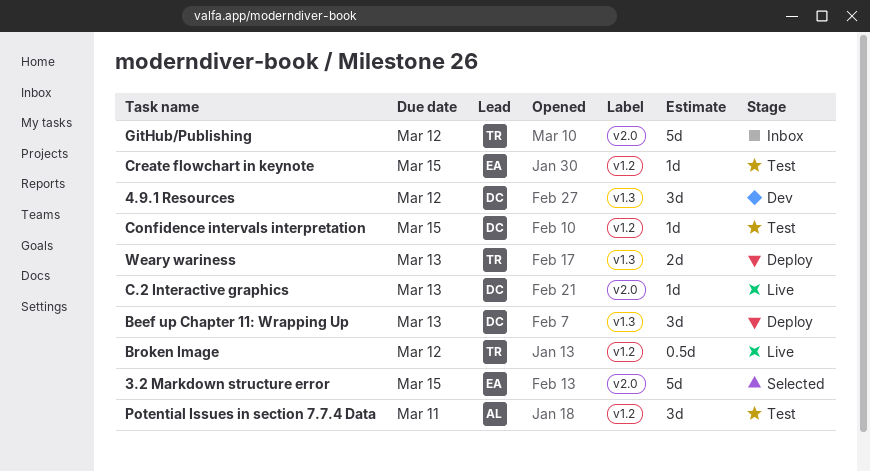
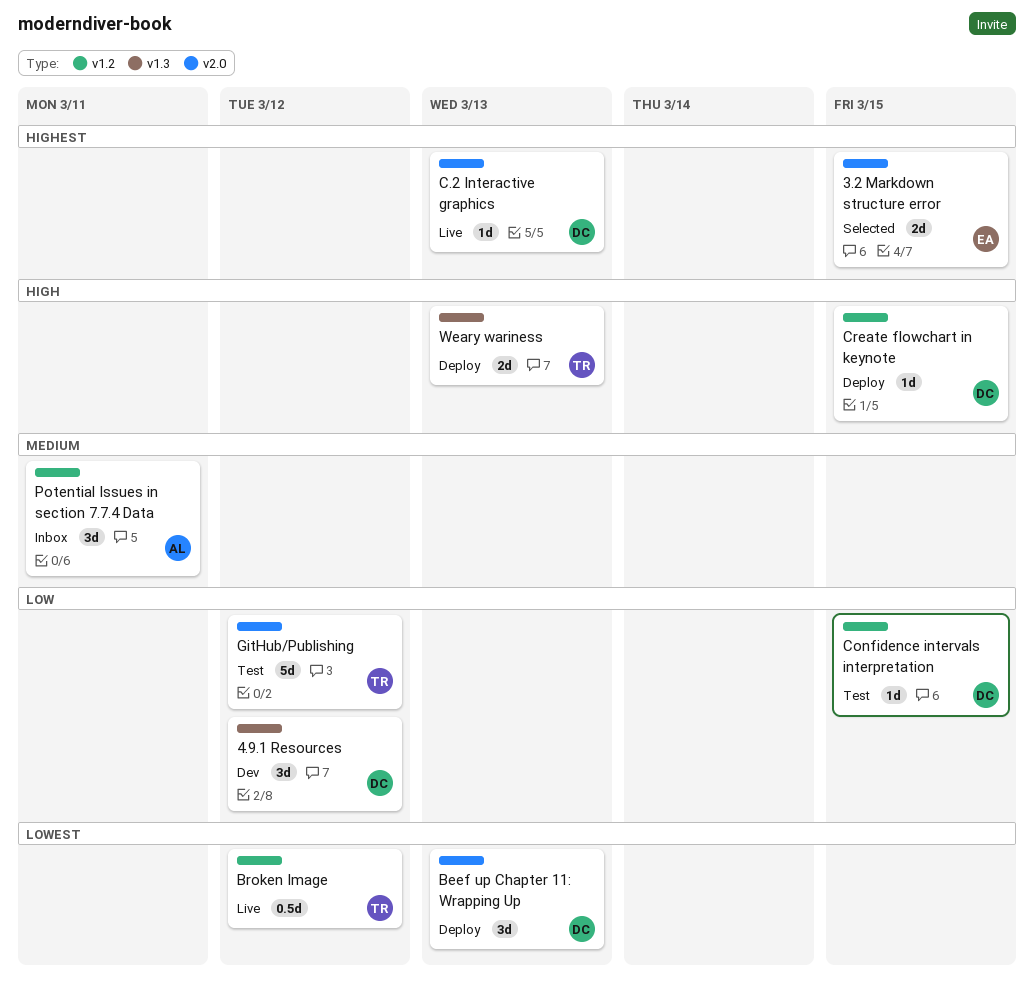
3.2 Markdown structure error, estimate: 5d -> 2d
Beef up Chapter 11: Wrapping Up, label: v1.3 -> v2.0
Create flowchart in keynote, status: Test -> Deploy
Create flowchart in keynote, owner: EA -> DC
GitHub/Publishing, status: Inbox -> Test
Potential Issues in section 7.7.4 Data, status: Test -> Inbox

